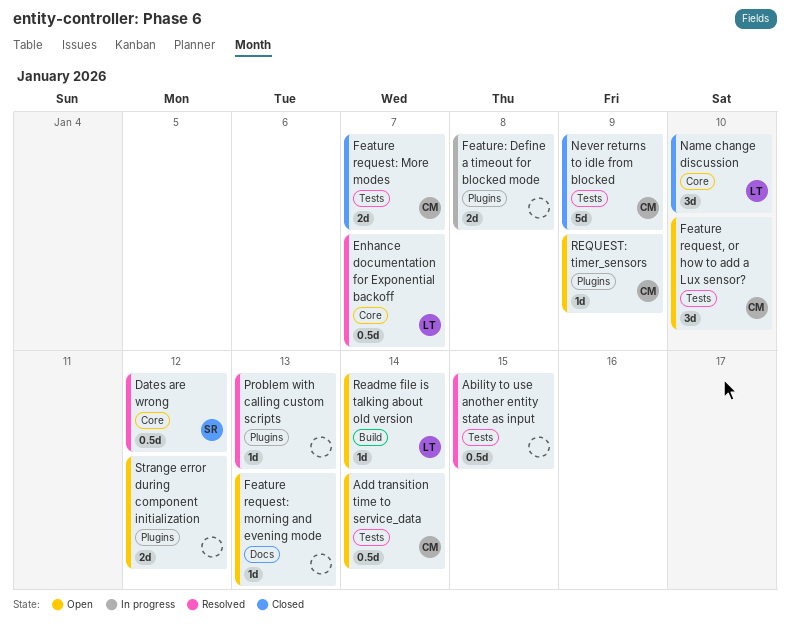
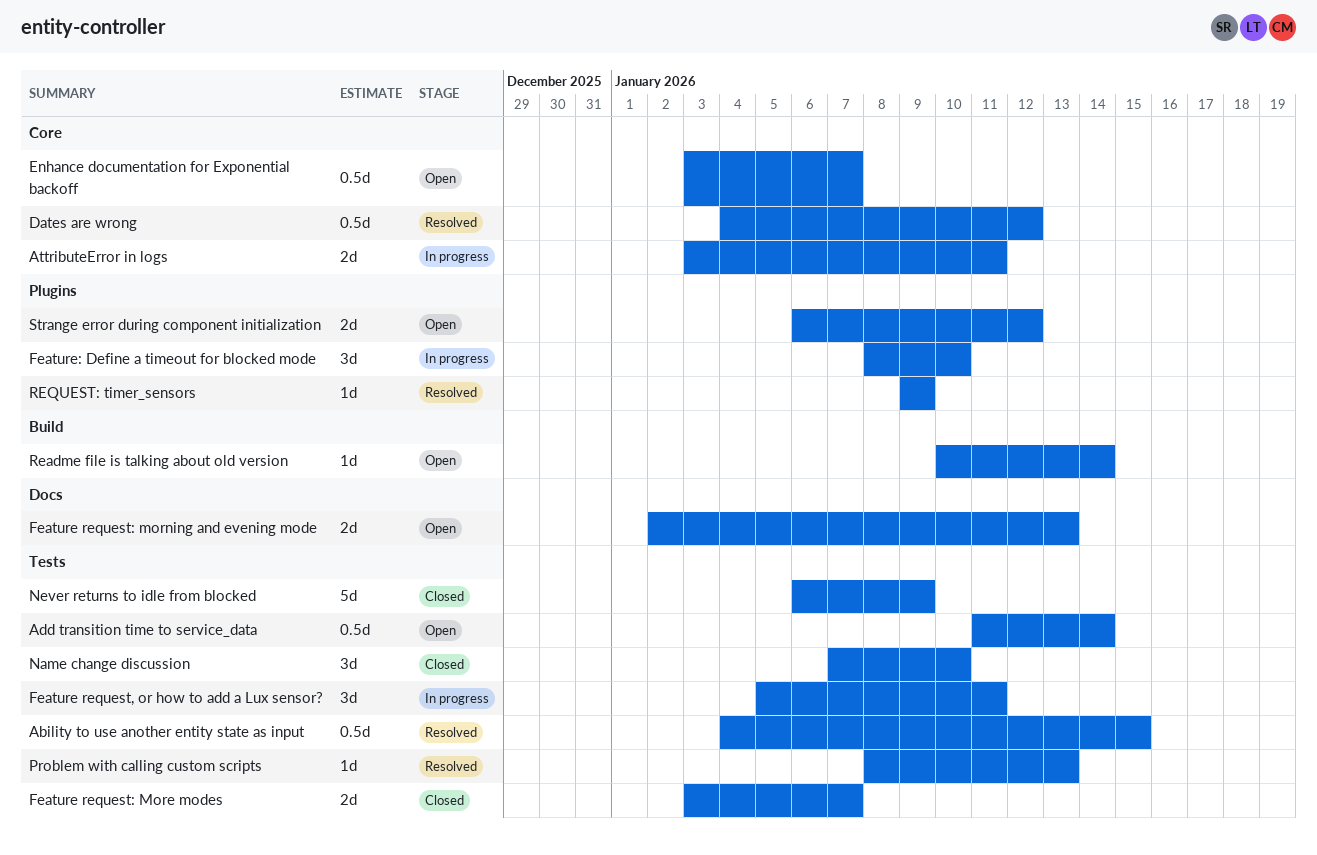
AttributeError in logs: none -> present
Enhance documentation for Exponential backoff, status: Resolved -> Open
Feature request, or how to add a Lux sensor?, status: Open -> In progress
Feature request, or how to add a Lux sensor?, due: Jan 10 -> Jan 11
Feature request: morning and evening mode, estimate: 1d -> 2d
Feature: Define a timeout for blocked mode, estimate: 2d -> 3d
Feature: Define a timeout for blocked mode, due: Jan 8 -> Jan 10
Name change discussion, label: Core -> Tests
Problem with calling custom scripts, label: Plugins -> Tests
REQUEST: timer_sensors, status: Open -> Resolved

